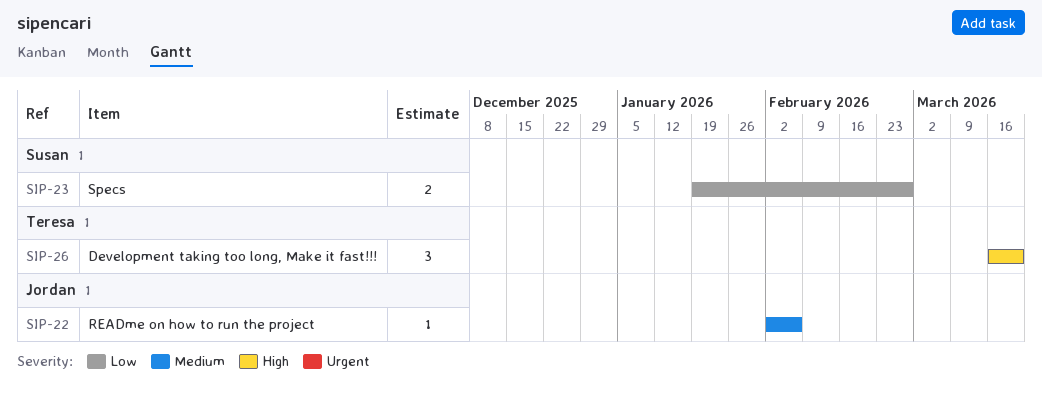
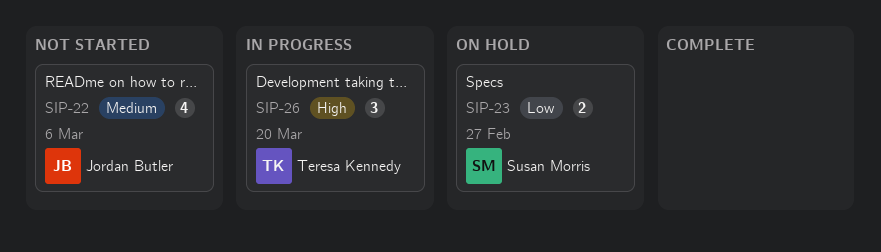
SIP-22, estimate: 1 -> 4
SIP-22, due: Feb 6 -> Mar 6

